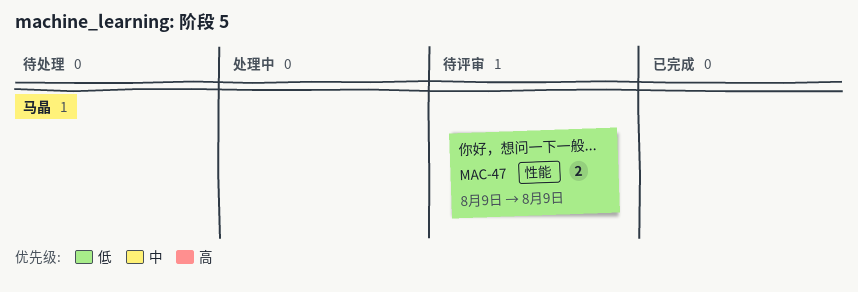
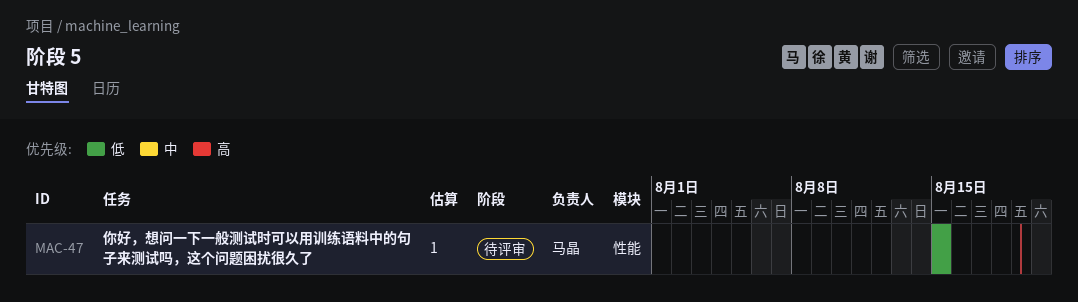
MAC-47, estimate: 2 -> 1
MAC-47, start: Aug 9 -> Aug 15
MAC-47, due: Aug 9 -> Aug 15

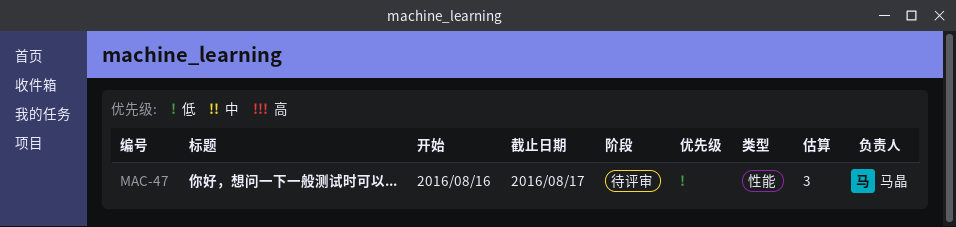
MAC-47, estimate: 1 -> 3
MAC-47, start: Aug 15 -> Aug 16
MAC-47, due: Aug 15 -> Aug 17

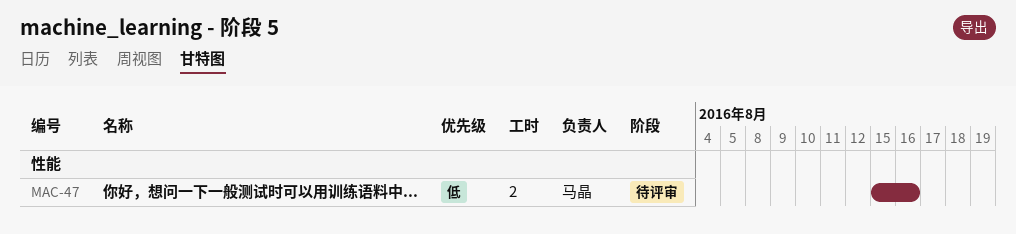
MAC-47, estimate: 3 -> 2
MAC-47, start: Aug 16 -> Aug 15
MAC-47, due: Aug 17 -> Aug 16

